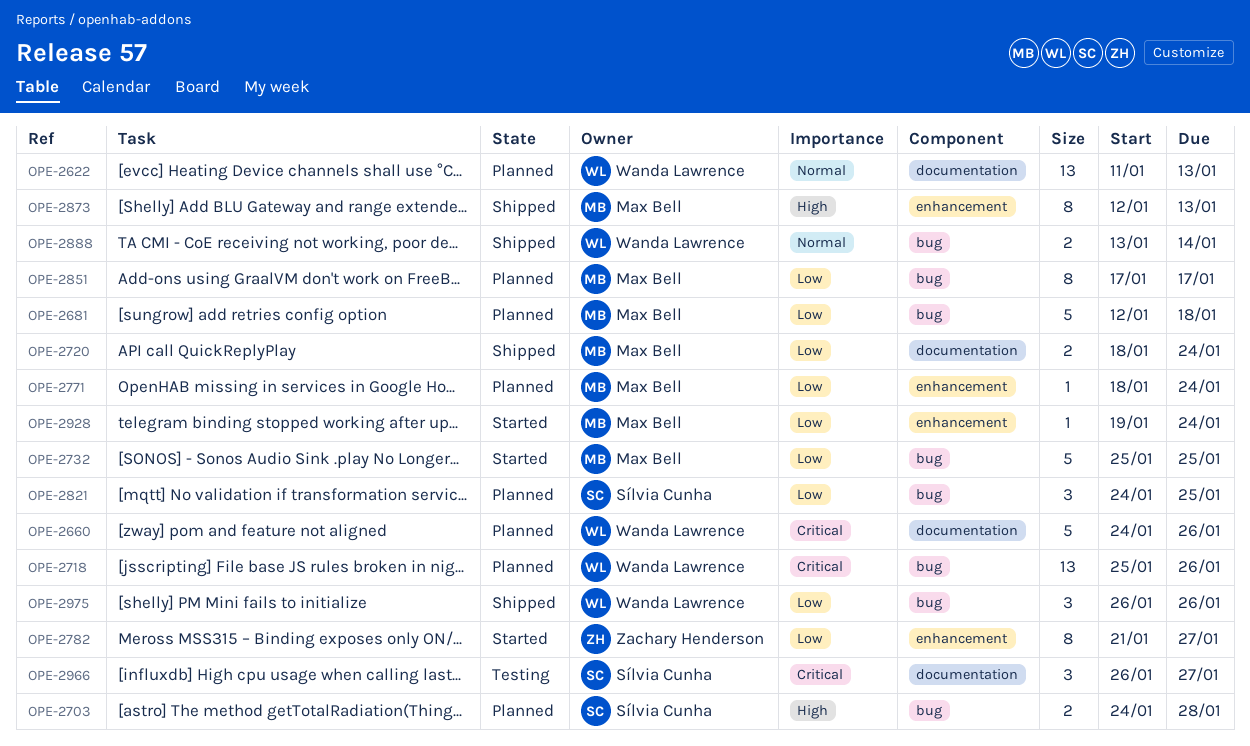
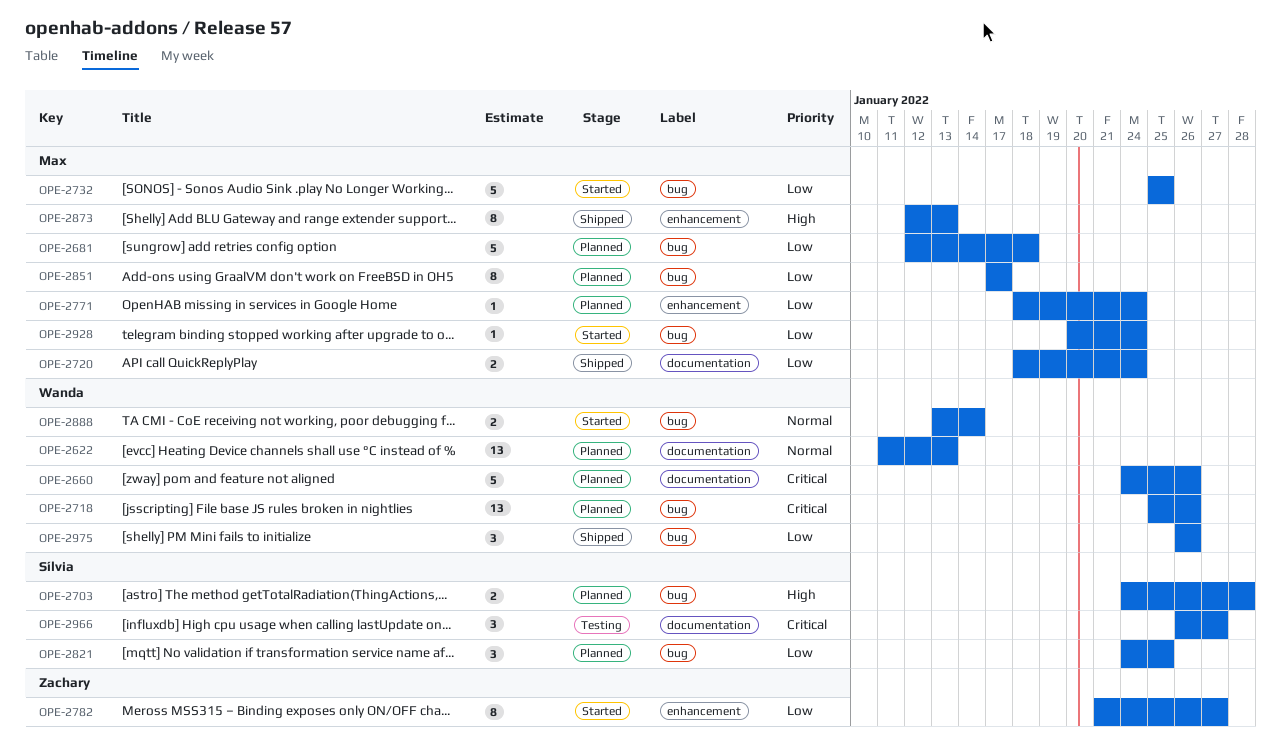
OPE-2888, status: Shipped -> Started
OPE-2928, label: enhancement -> bug
OPE-2928, start: Jan 19 -> Jan 20

